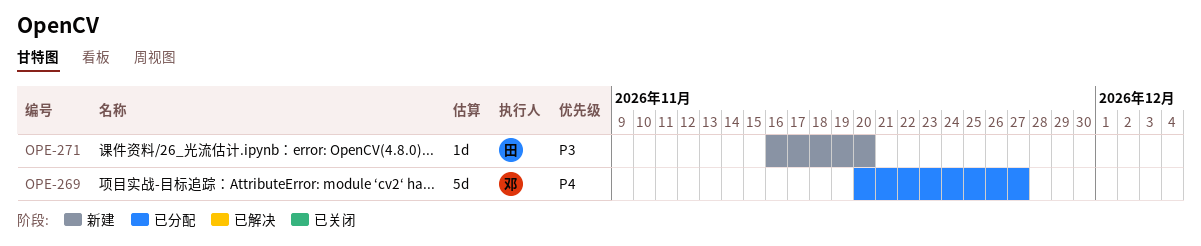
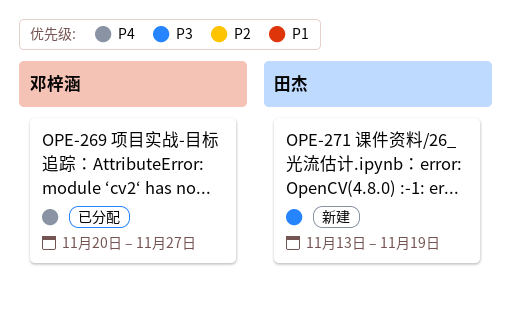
OPE-271, start: Nov 16 -> Nov 13
OPE-271, due: Nov 20 -> Nov 19

